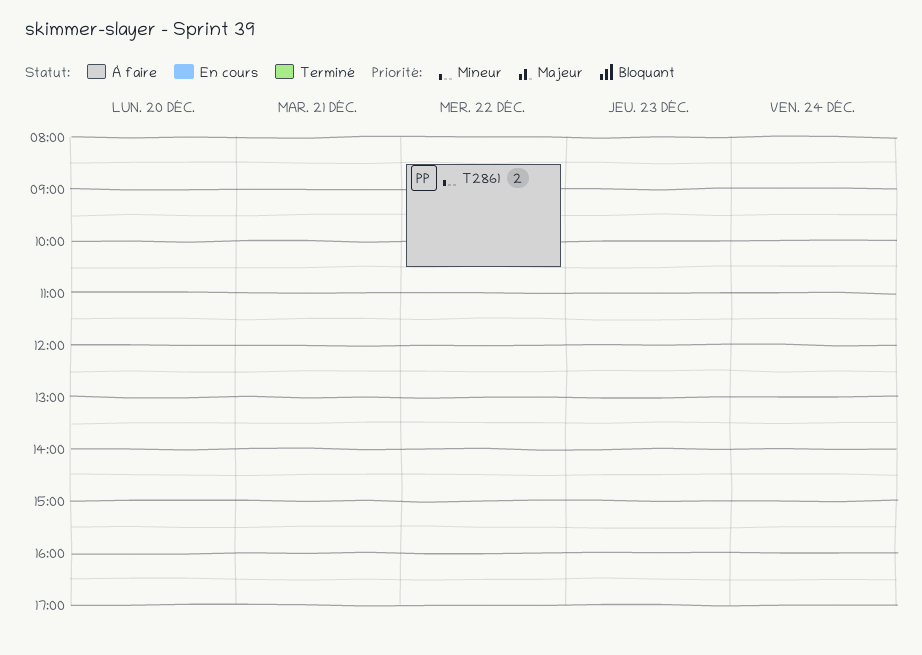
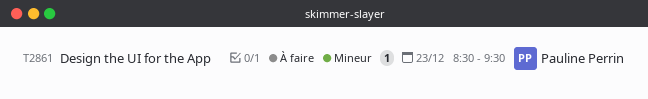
T2861, estimate: 2 -> 1
T2861, day: Dec 22 -> Dec 23
T2861, ends: 10:30 -> 09:30

